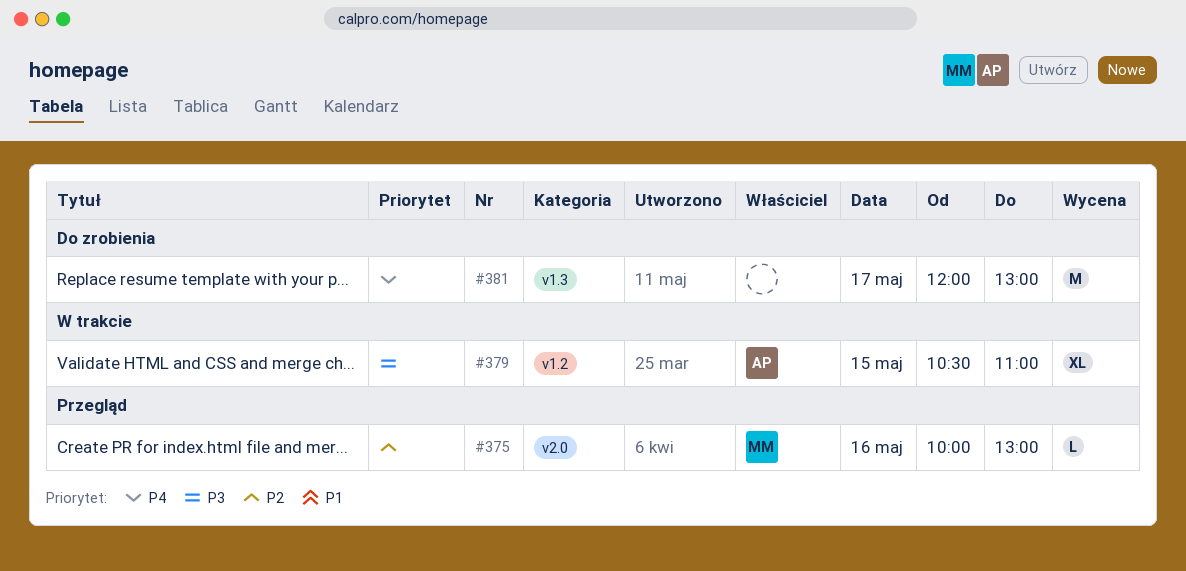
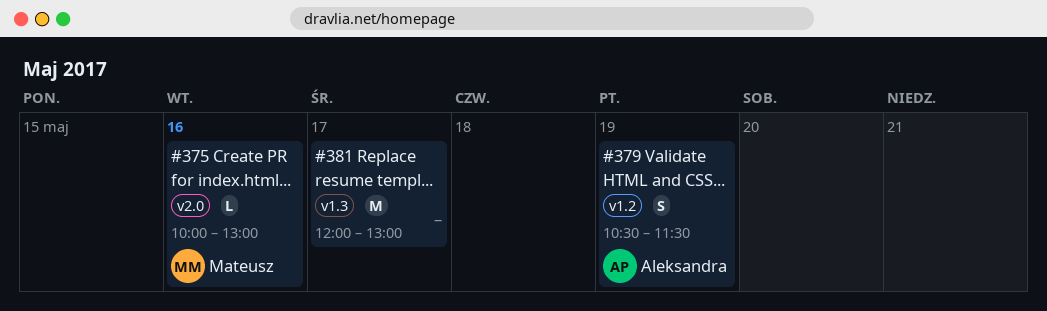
#379, estimate: XL -> S
#379, day: May 15 -> May 19
#379, ends: 11:00 -> 11:30

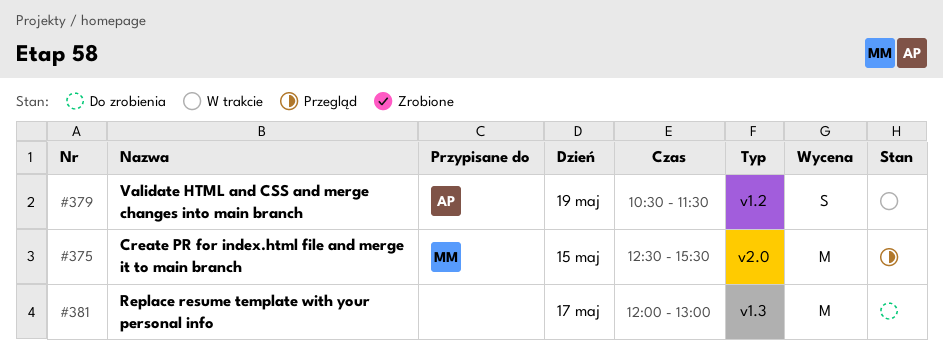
#375, estimate: L -> M
#375, day: May 16 -> May 15
#375, begins: 10:00 -> 12:30
#375, ends: 13:00 -> 15:30

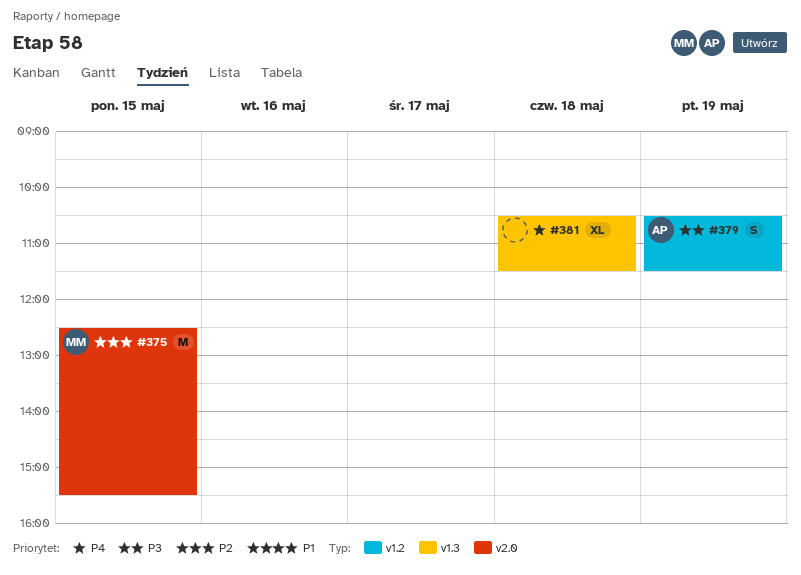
#381, estimate: M -> XL
#381, day: May 17 -> May 18
#381, begins: 12:00 -> 10:30
#381, ends: 13:00 -> 11:30

